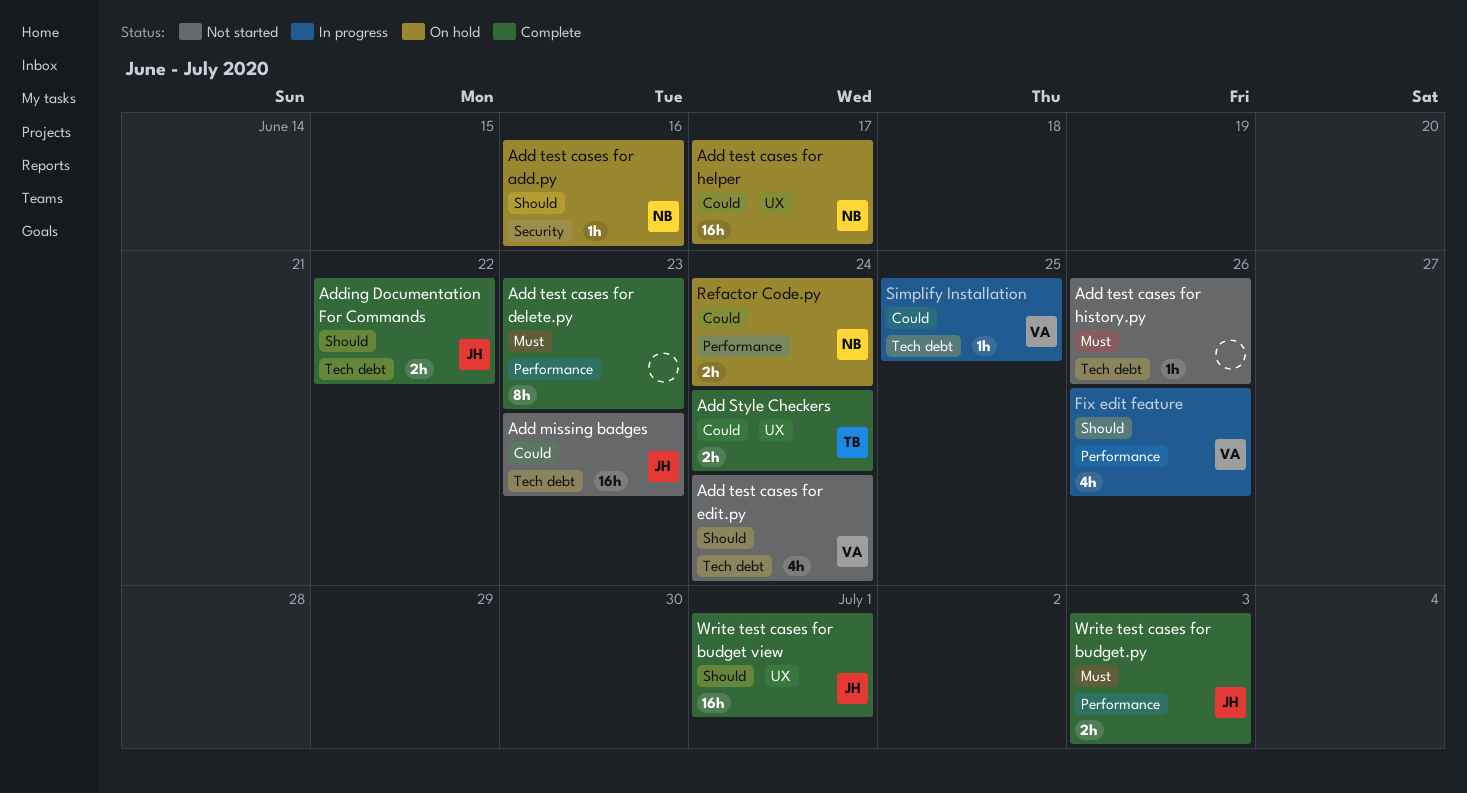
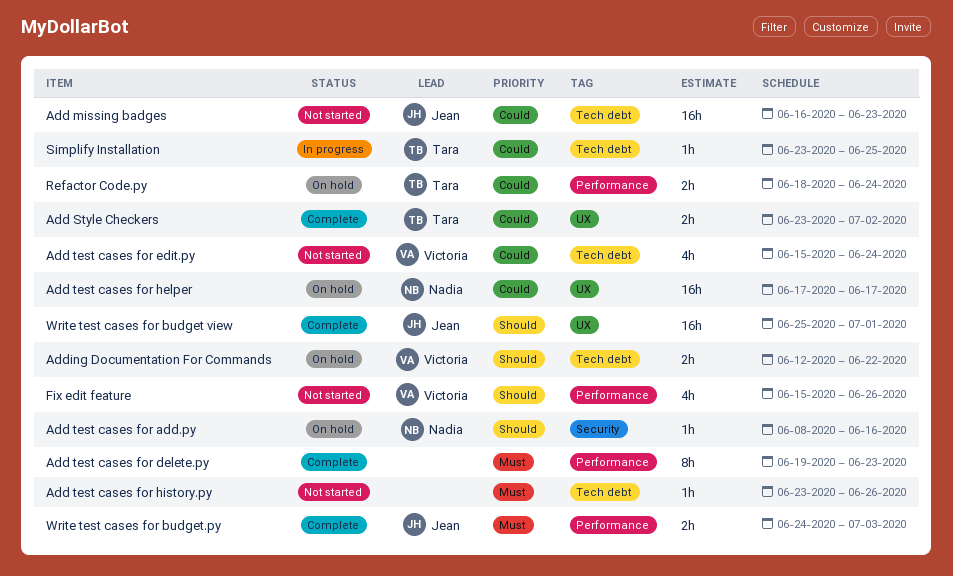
Add Style Checkers, due: Jun 24 -> Jul 2
Add test cases for edit.py, priority: Should -> Could
Adding Documentation For Commands, status: Complete -> On hold
Adding Documentation For Commands, owner: Jean -> Victoria
Fix edit feature, status: In progress -> Not started
Refactor Code.py, owner: Nadia -> Tara
Simplify Installation, owner: Victoria -> Tara

